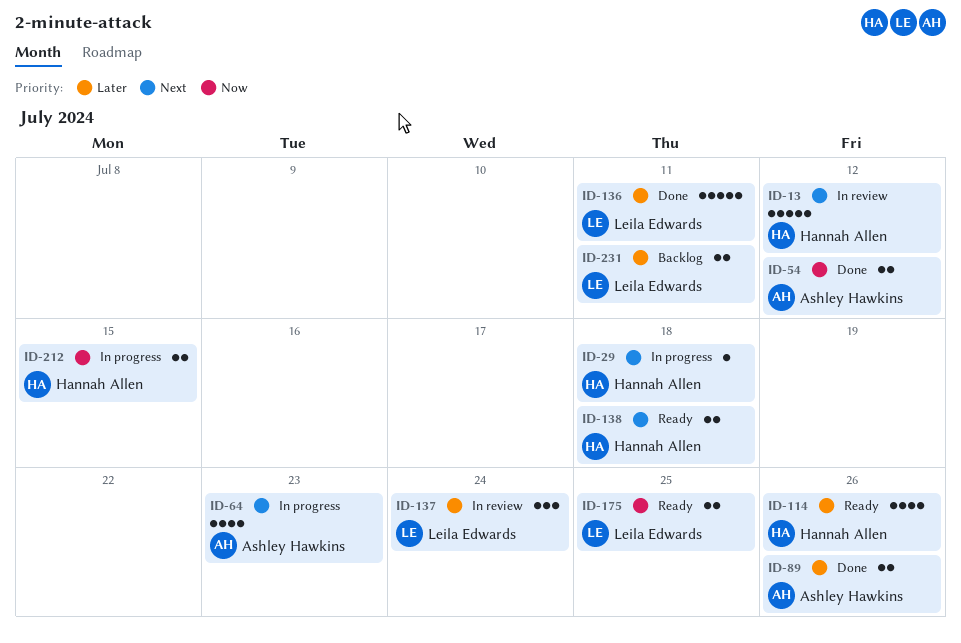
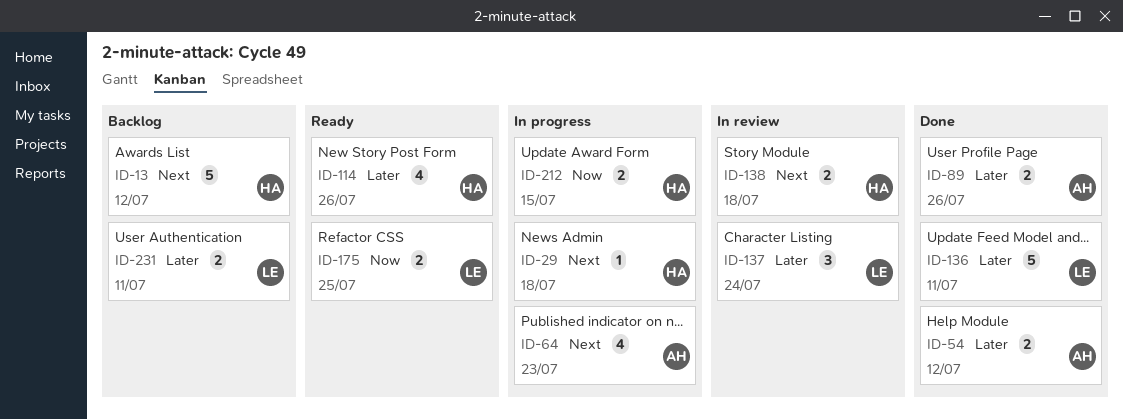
ID-13, status: In review -> Backlog
ID-54, priority: Now -> Later
ID-138, status: Ready -> In review

